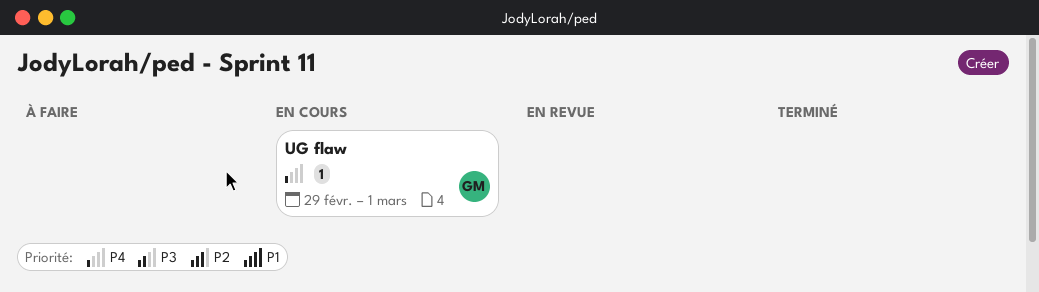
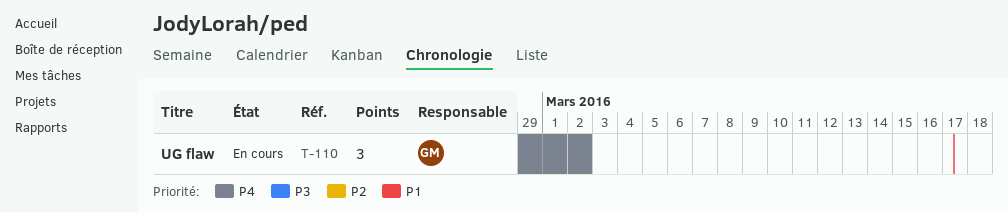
UG flaw, estimate: 1 -> 3
UG flaw, due: Mar 1 -> Mar 2

